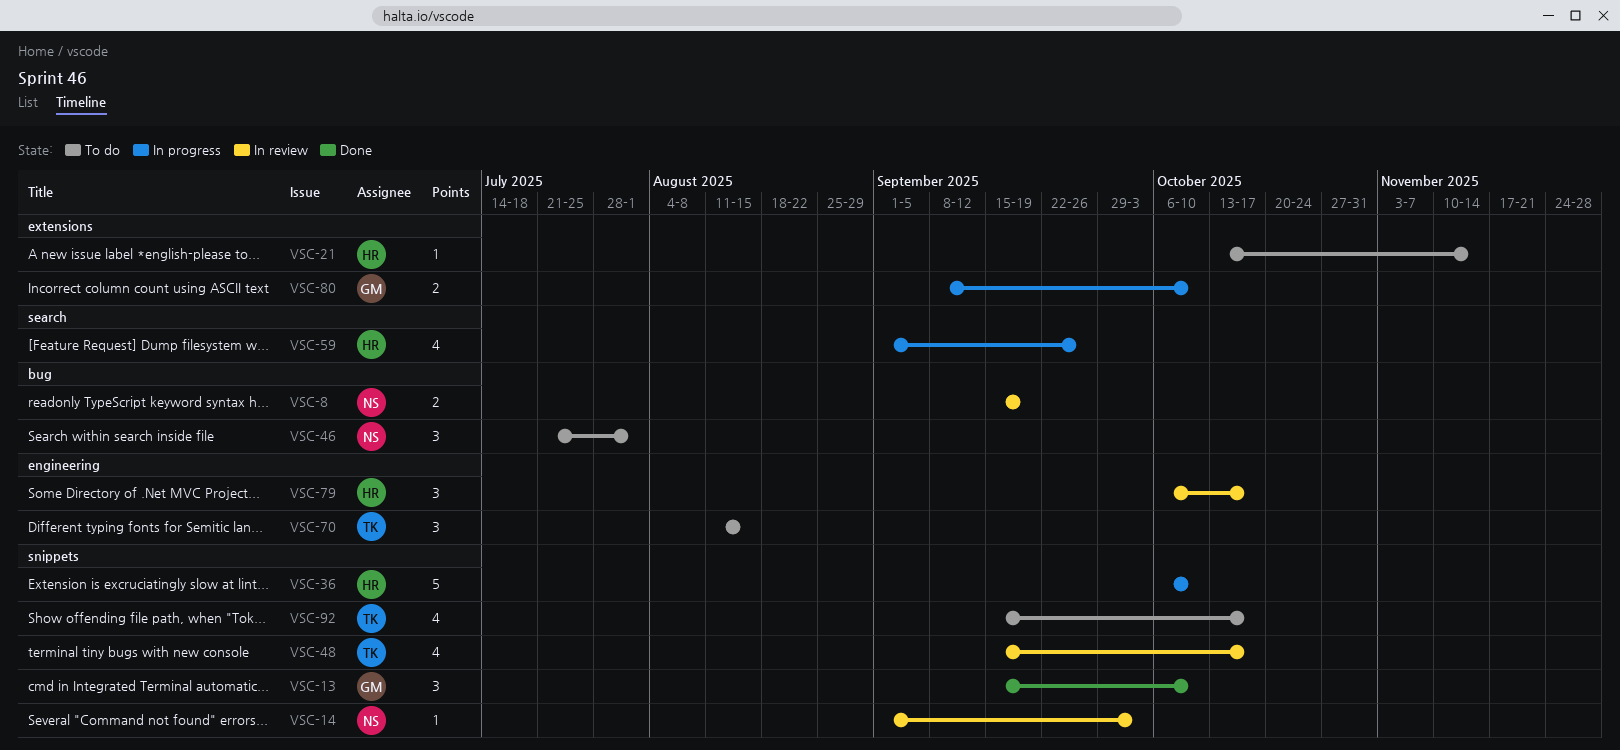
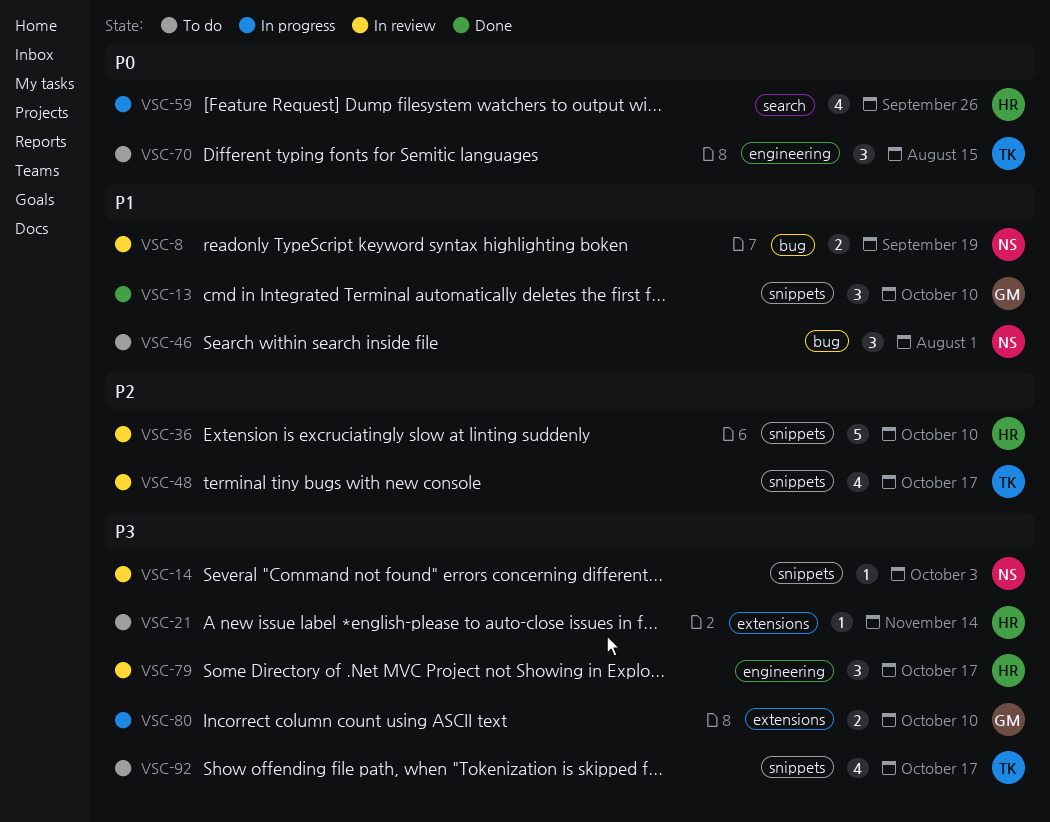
VSC-36, status: In progress -> In review

